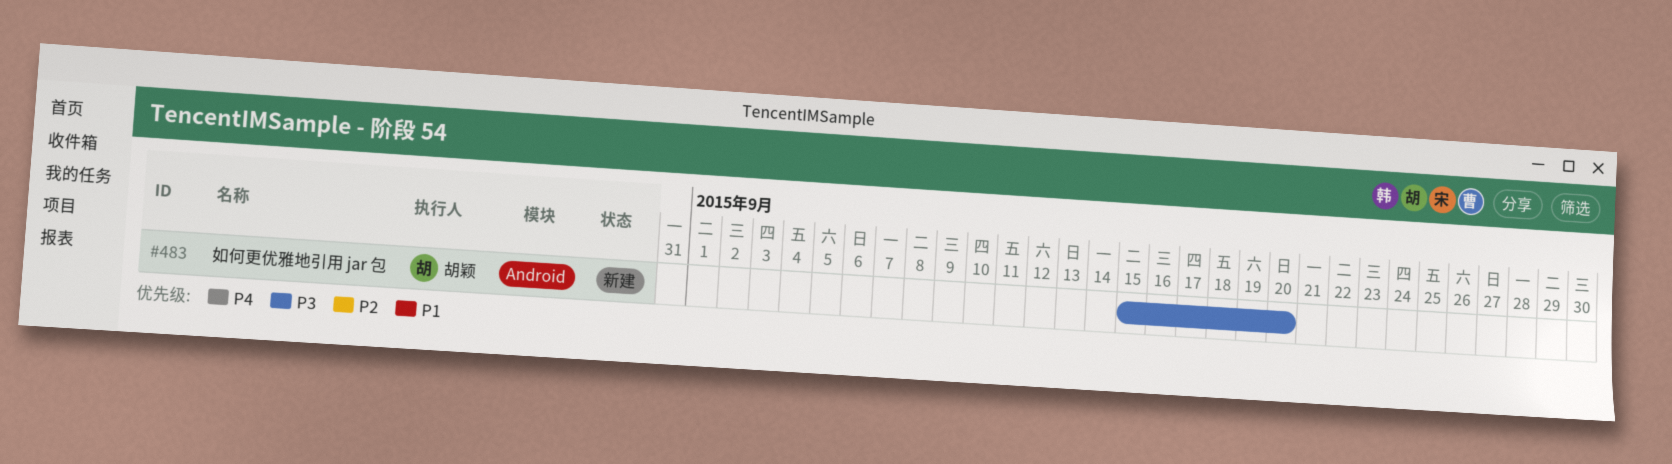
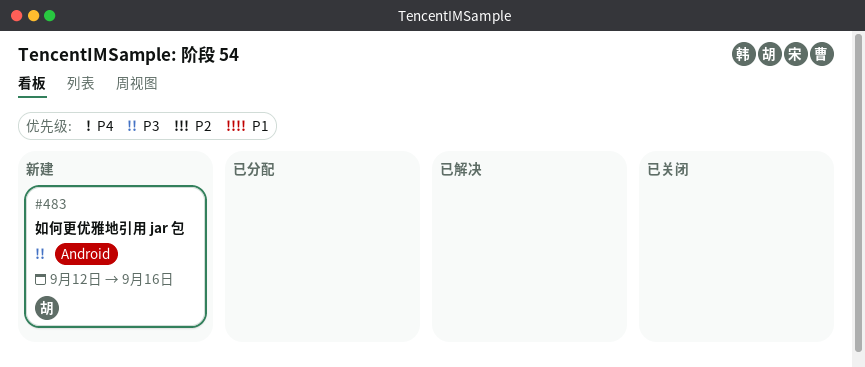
#483, start: Sep 15 -> Sep 12
#483, due: Sep 20 -> Sep 16

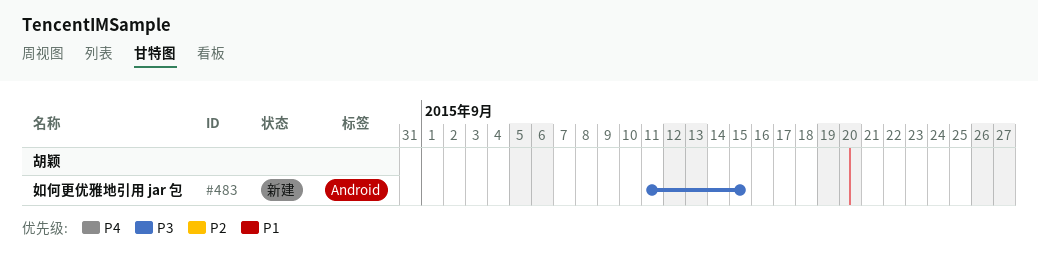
#483, start: Sep 12 -> Sep 11
#483, due: Sep 16 -> Sep 15

